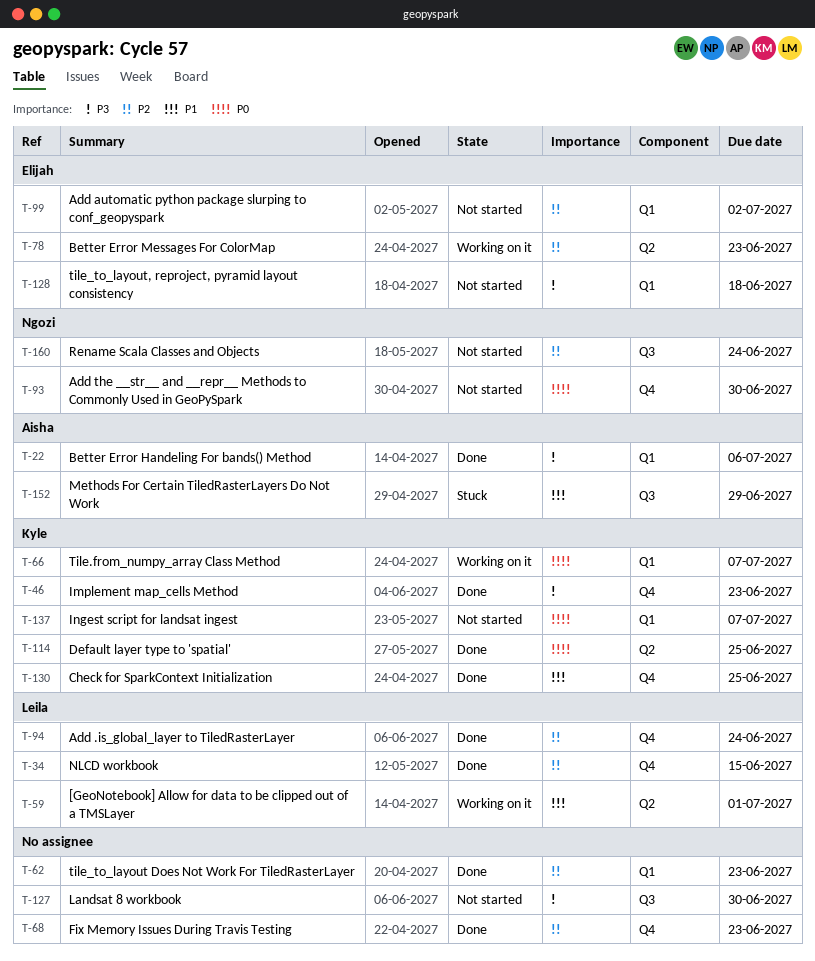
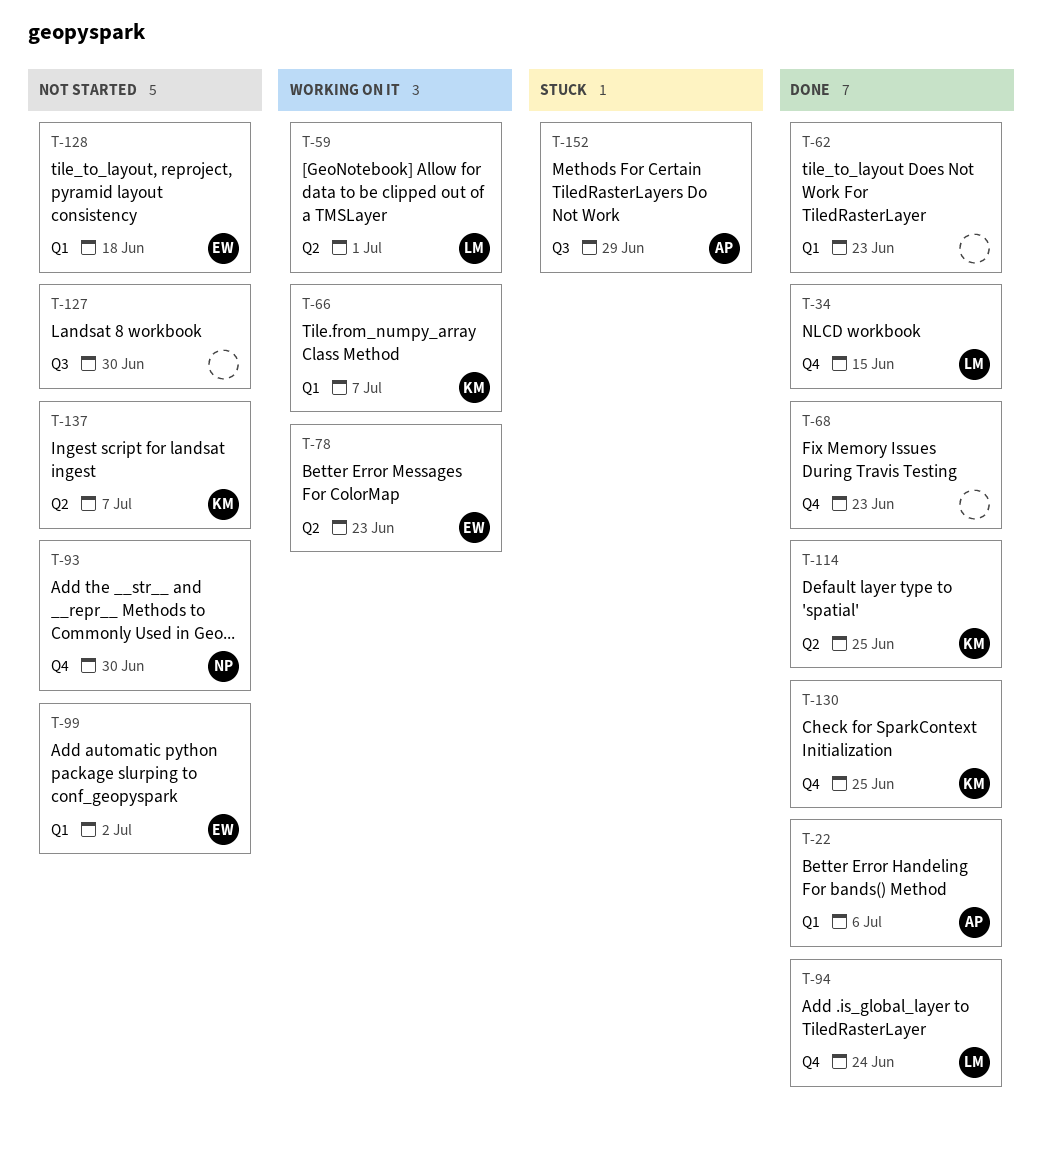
T-46: present -> none
T-137, label: Q1 -> Q2
T-160: present -> none

